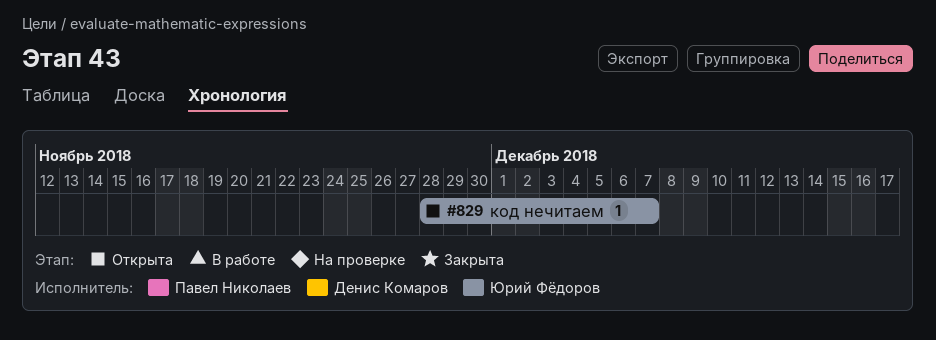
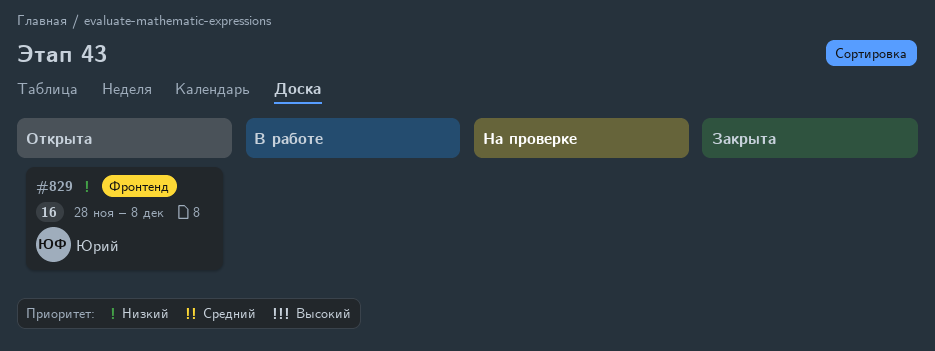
#829, estimate: 1 -> 16
#829, due: Dec 7 -> Dec 8

